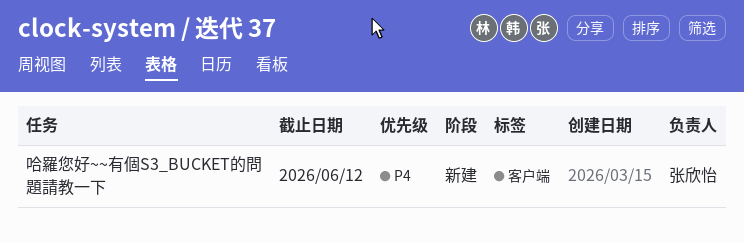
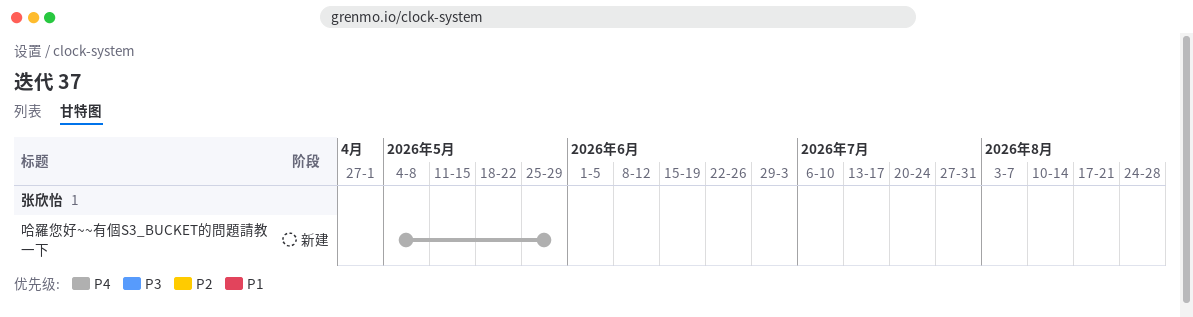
哈羅您好~~有個S3_BUCKET的問題請教一下, due: Jun 12 -> May 29

